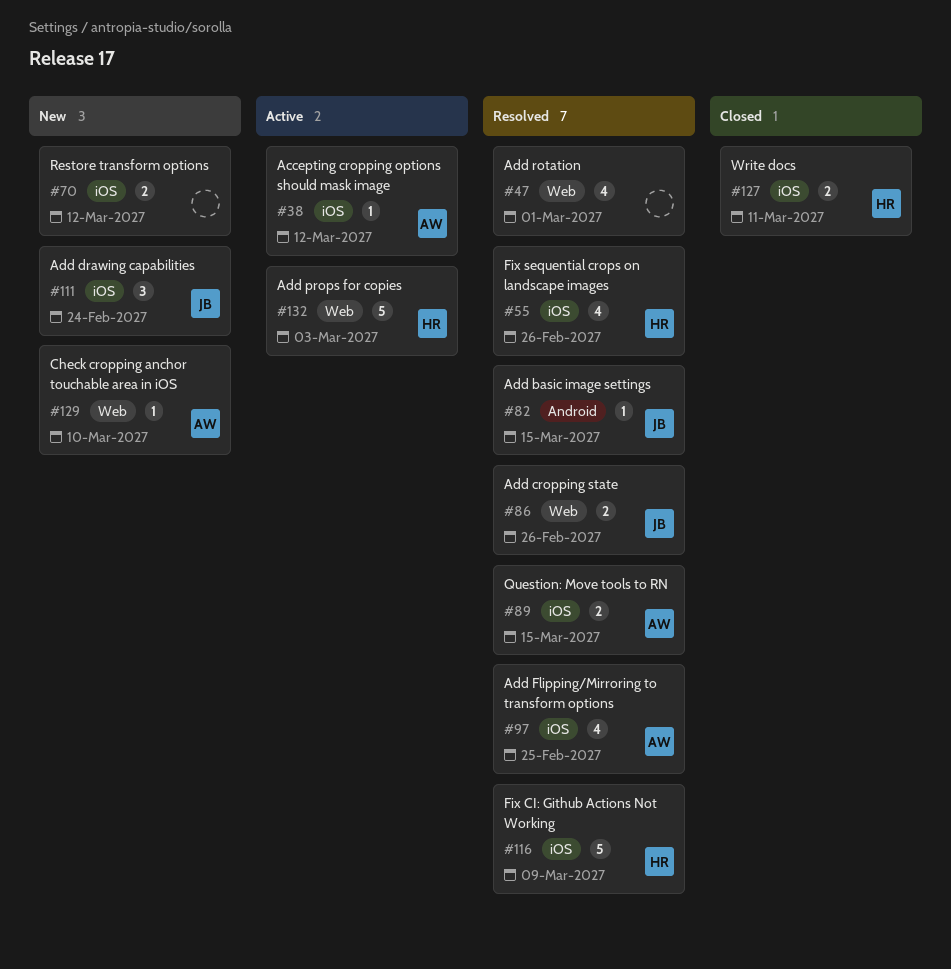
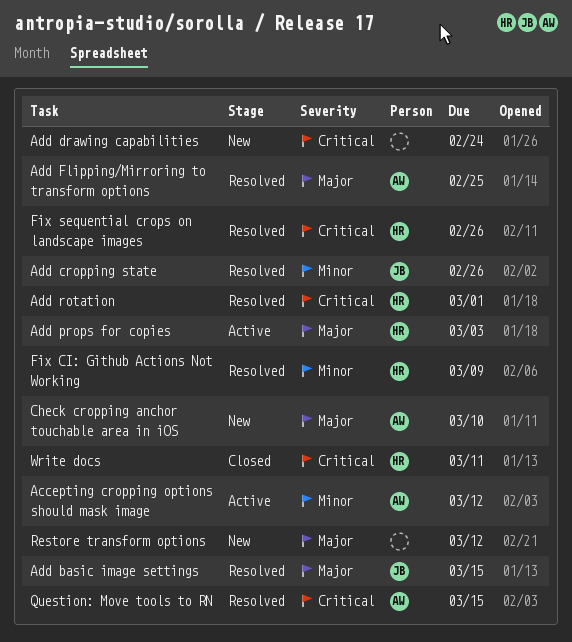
Add drawing capabilities, owner: JB -> none
Add rotation, owner: none -> HR

